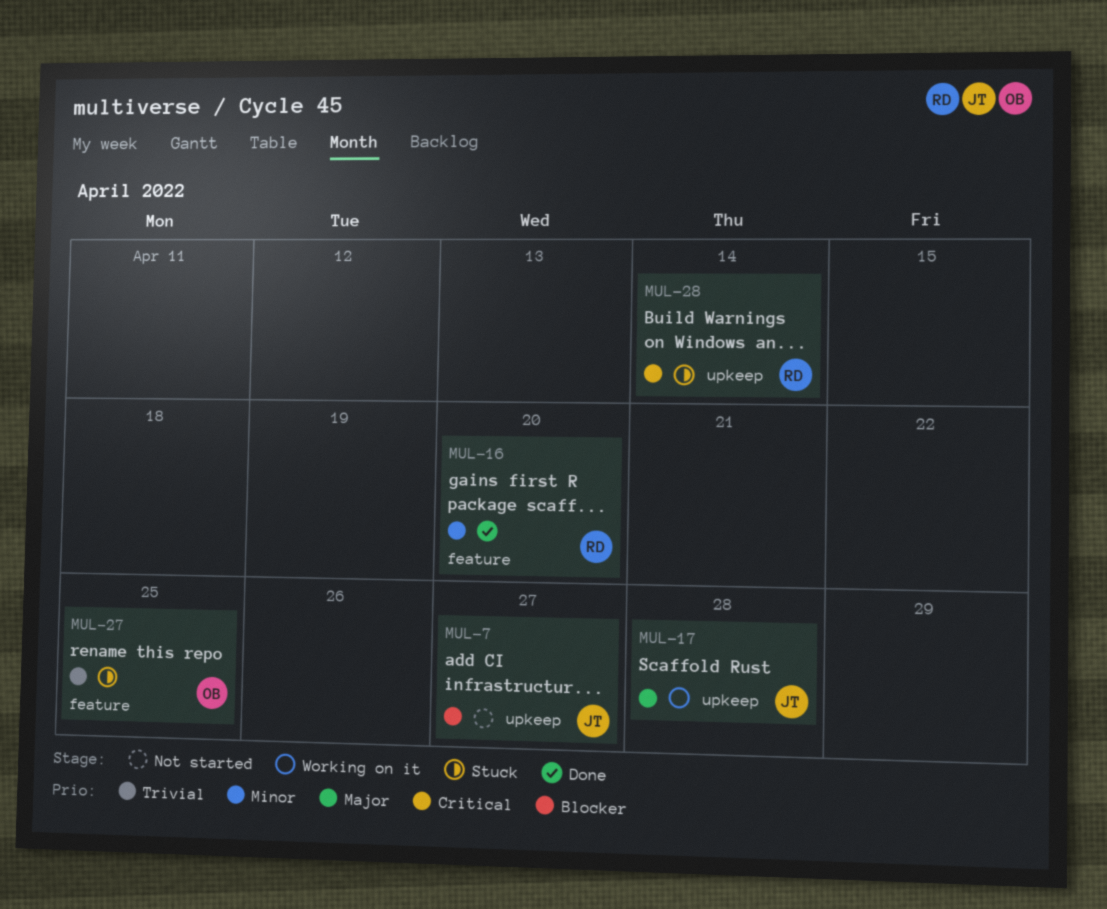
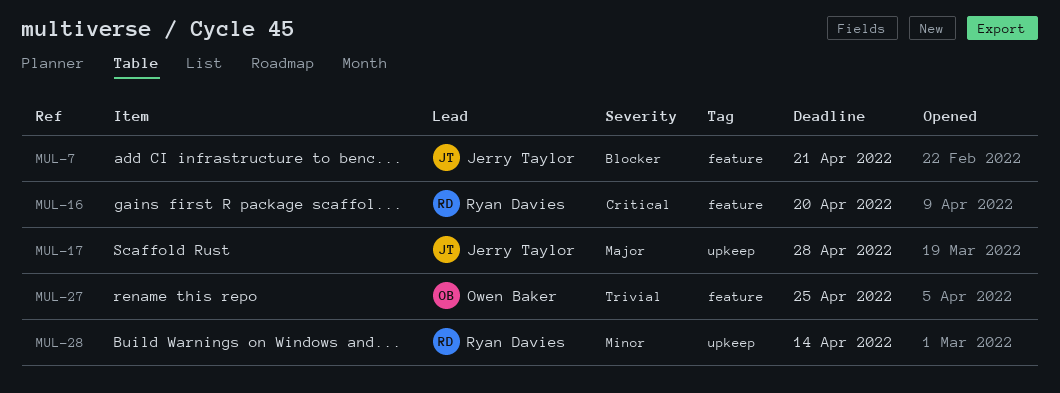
MUL-7, label: upkeep -> feature
MUL-7, due: Apr 27 -> Apr 21
MUL-16, priority: Minor -> Critical
MUL-28, priority: Critical -> Minor

